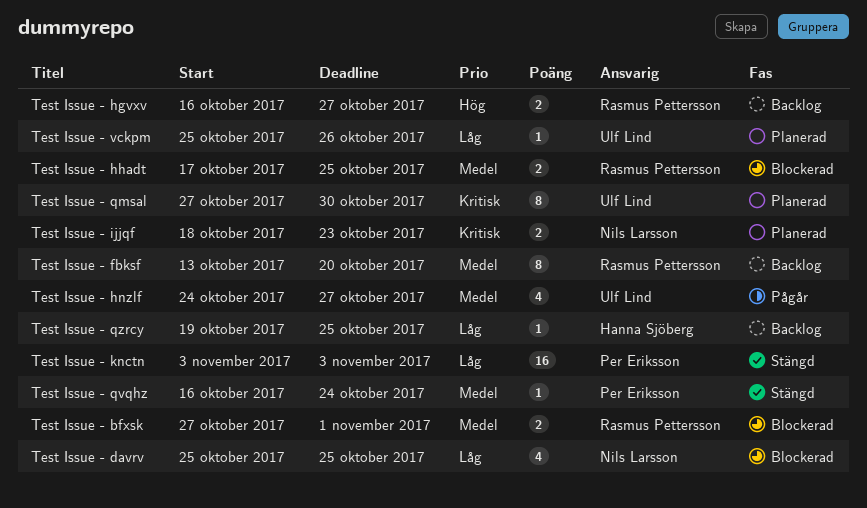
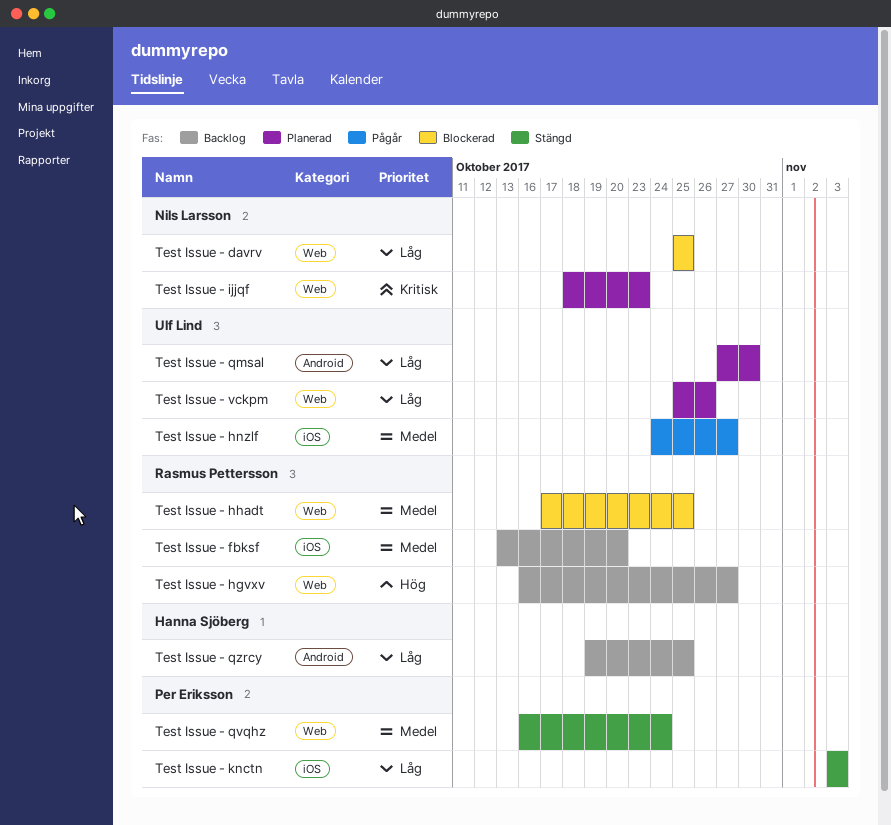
Test Issue - bfxsk: present -> none
Test Issue - qmsal, priority: Kritisk -> Låg

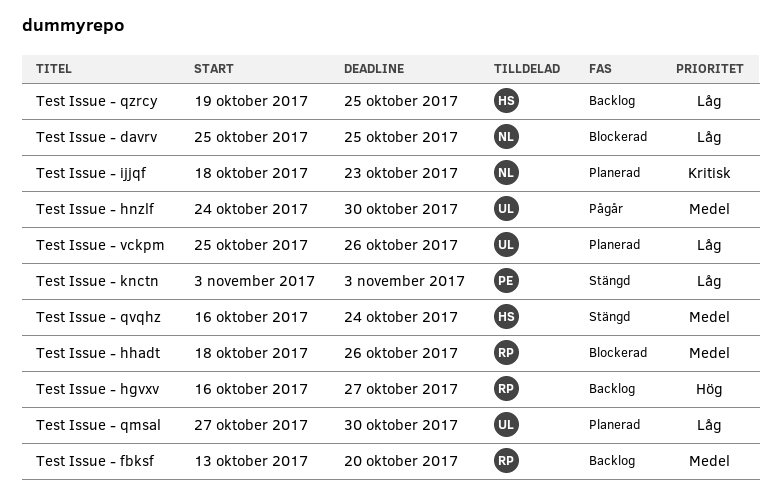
Test Issue - hhadt, start: Oct 17 -> Oct 18
Test Issue - hhadt, due: Oct 25 -> Oct 26
Test Issue - hnzlf, due: Oct 27 -> Oct 30
Test Issue - qvqhz, owner: Per Eriksson -> Hanna Sjöberg

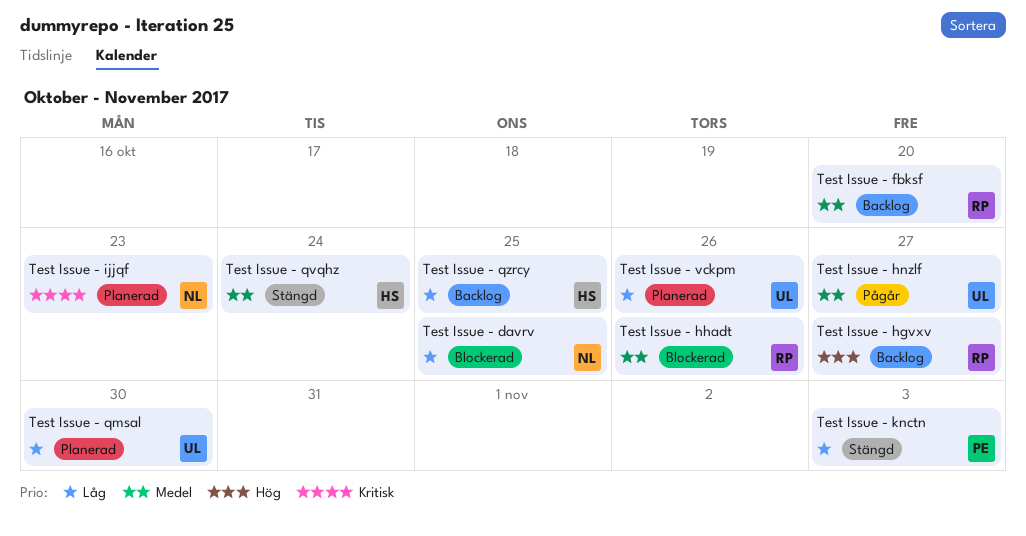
Test Issue - hnzlf, due: Oct 30 -> Oct 27

